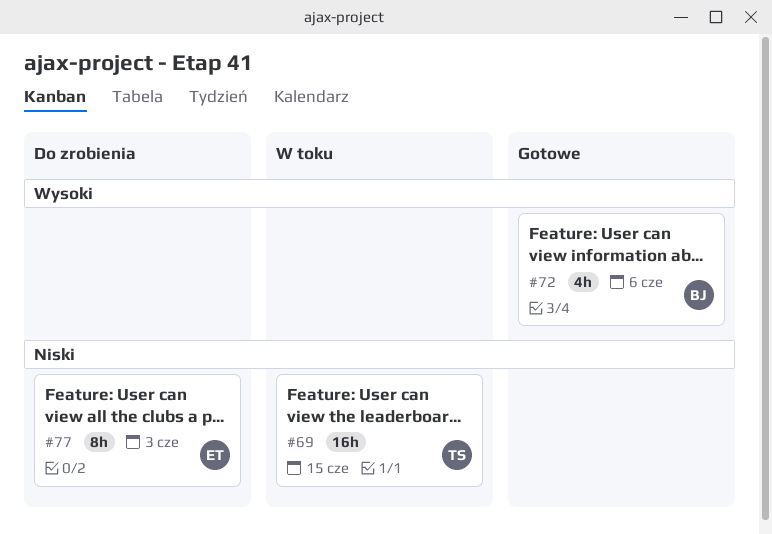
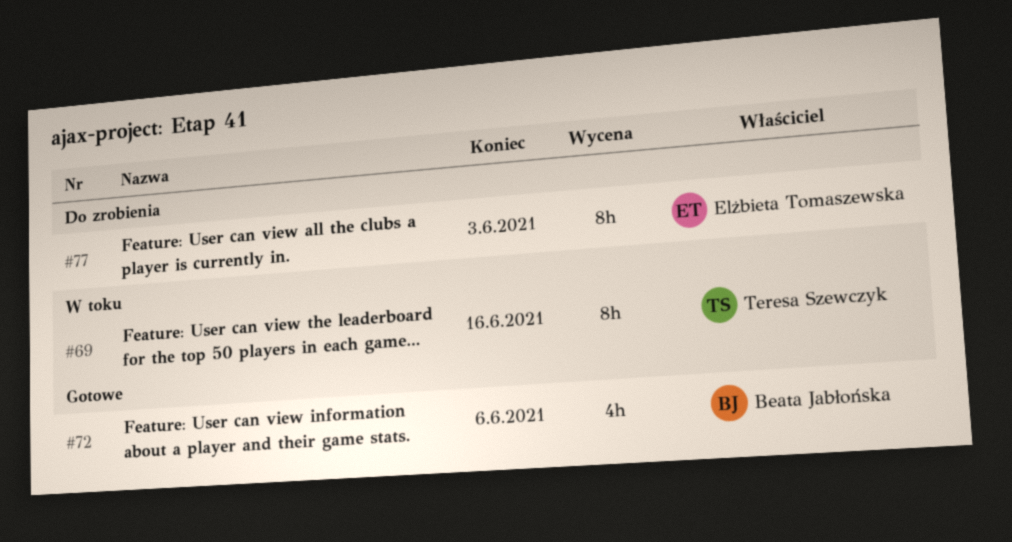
#69, estimate: 16h -> 8h
#69, due: Jun 15 -> Jun 16

